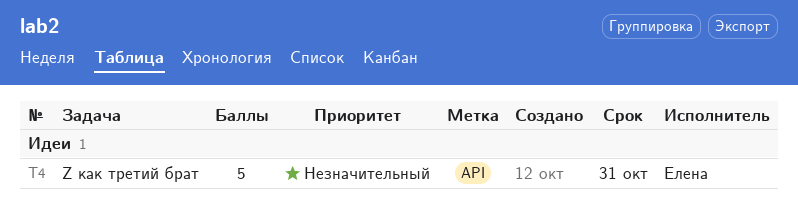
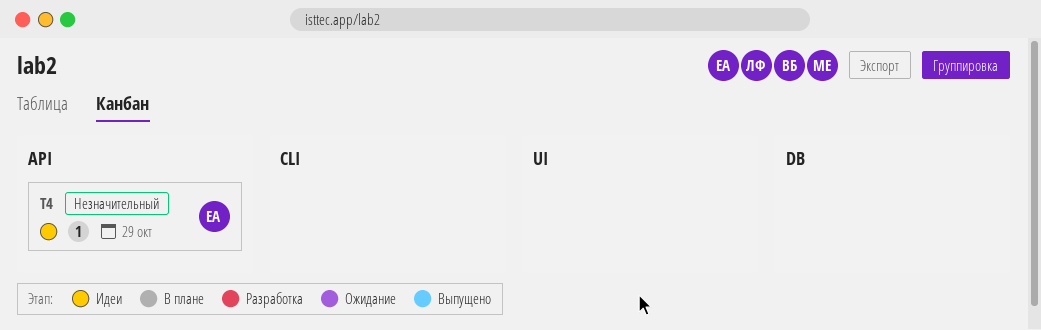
T4, estimate: 5 -> 1
T4, due: Oct 31 -> Oct 29

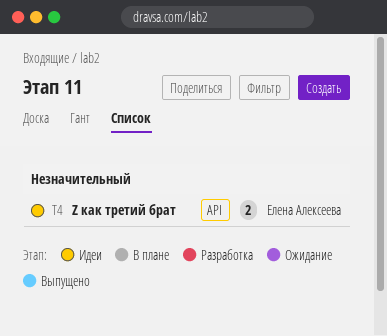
T4, estimate: 1 -> 2

